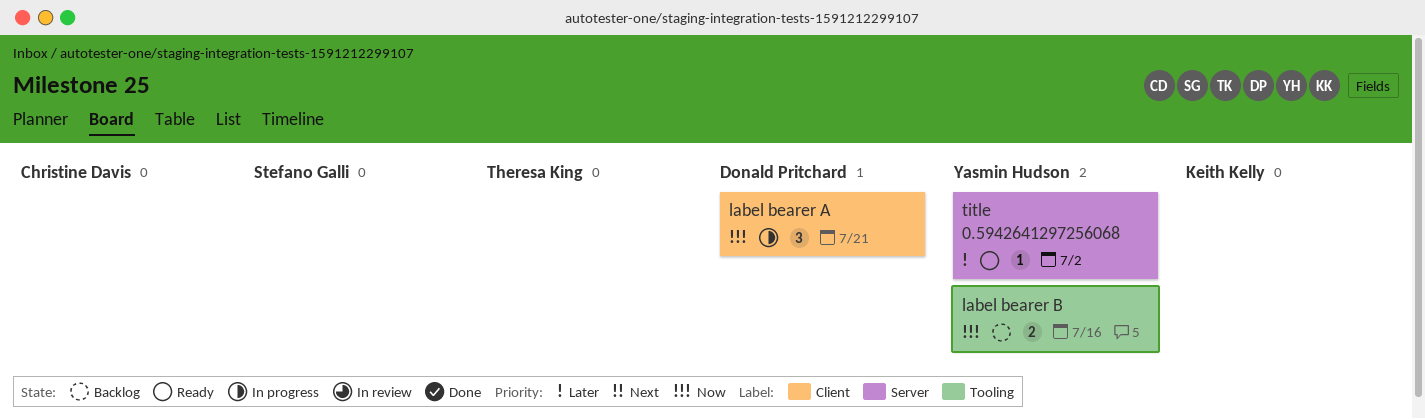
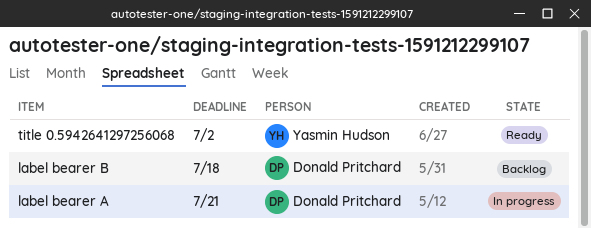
label bearer B, owner: Yasmin Hudson -> Donald Pritchard
label bearer B, due: Jul 16 -> Jul 18

